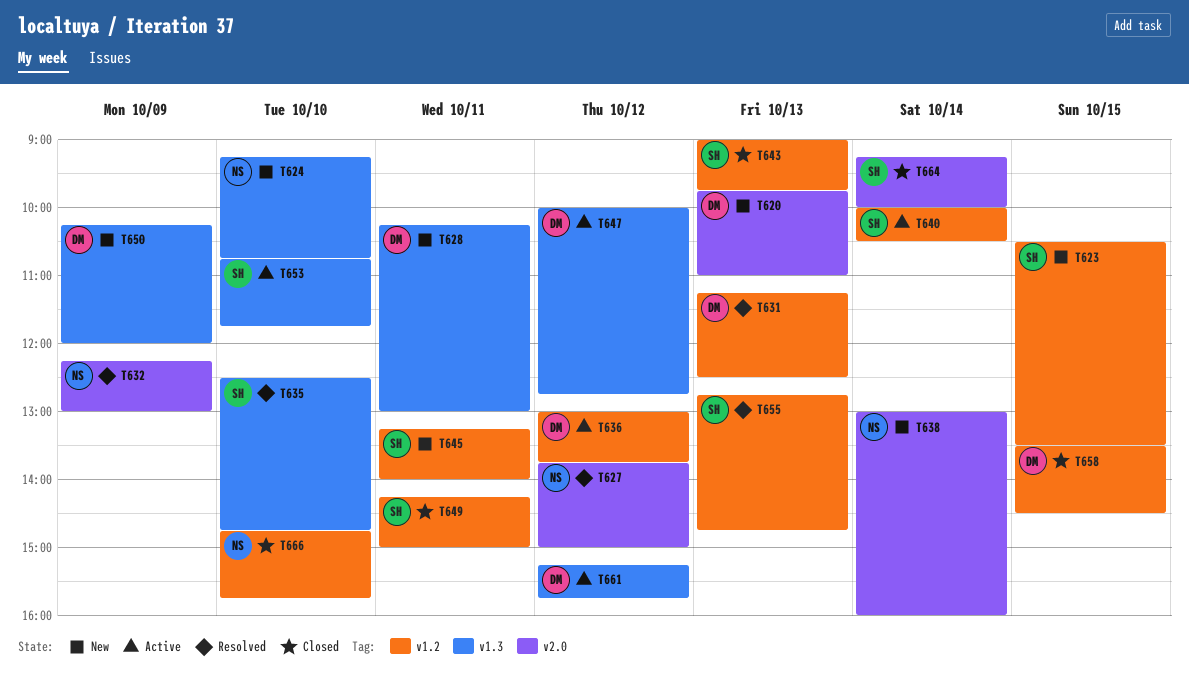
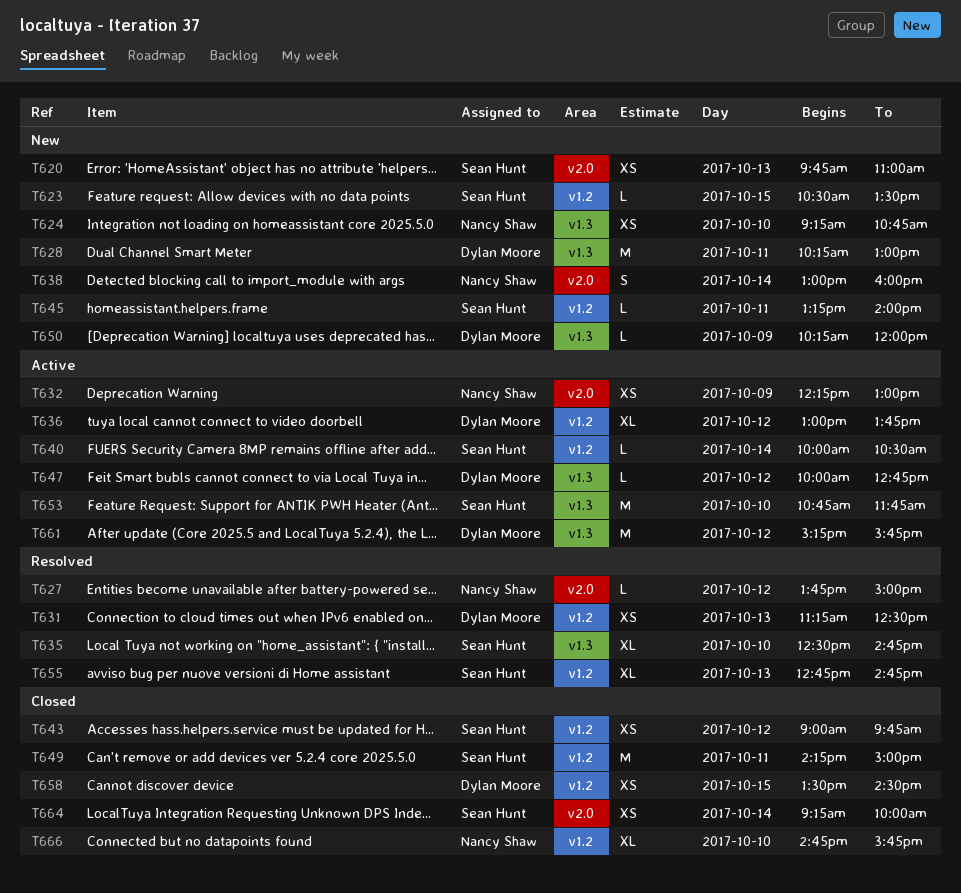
T620, owner: Dylan Moore -> Sean Hunt
T632, status: Resolved -> Active
T643, day: Oct 13 -> Oct 12

